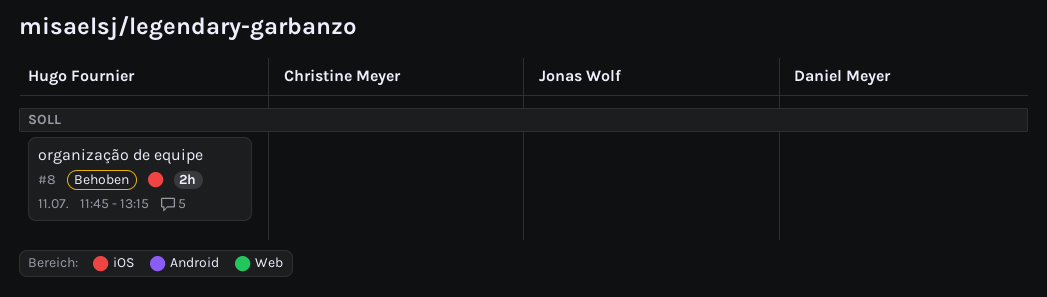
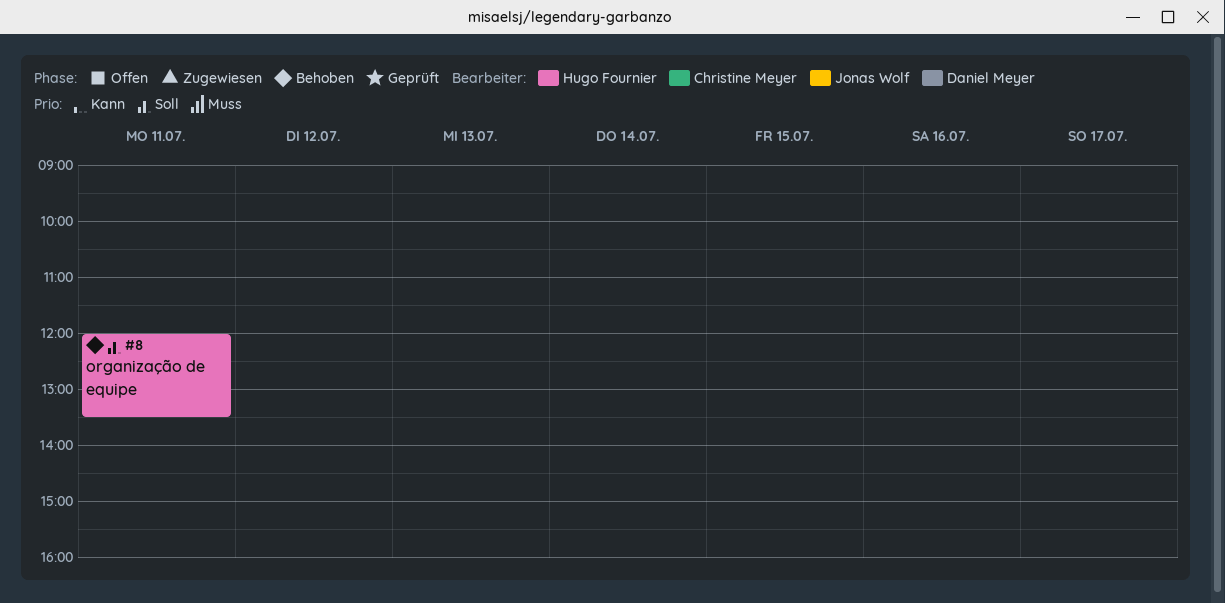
#8, begins: 11:45 -> 12:00
#8, ends: 13:15 -> 13:30

